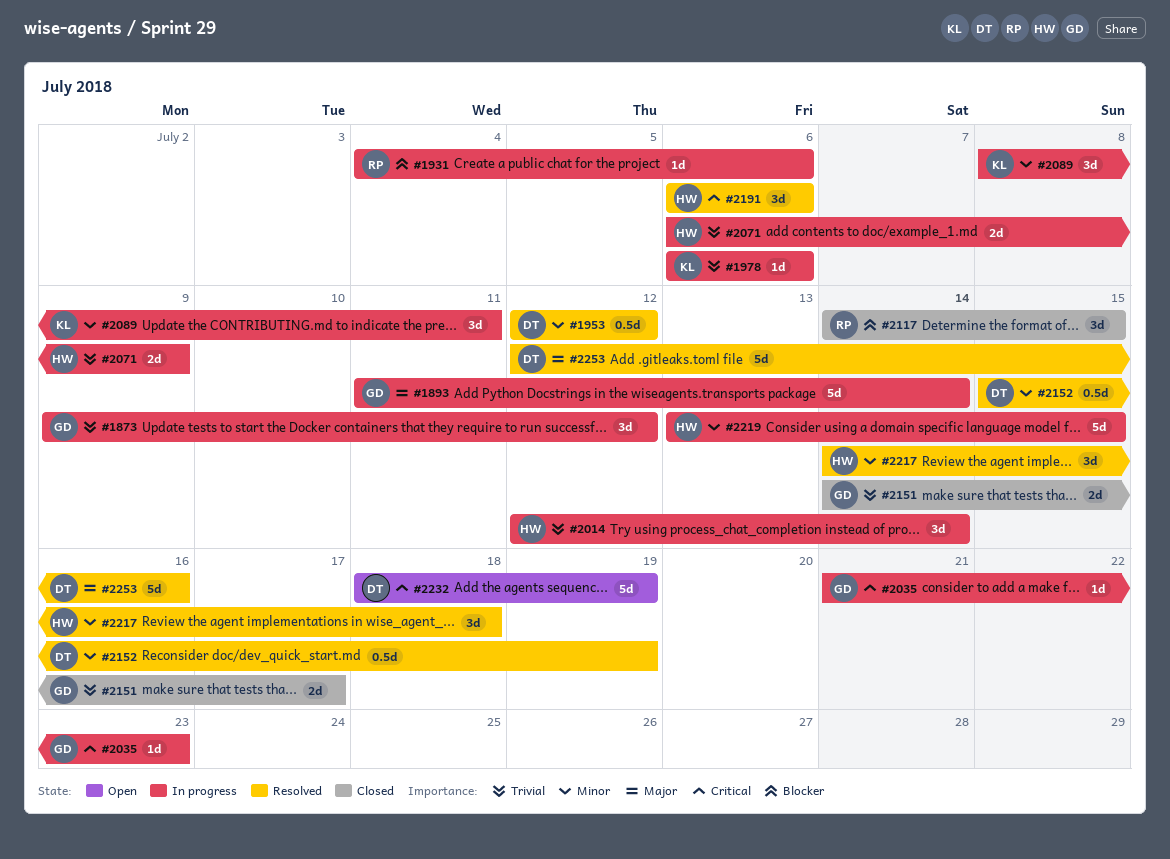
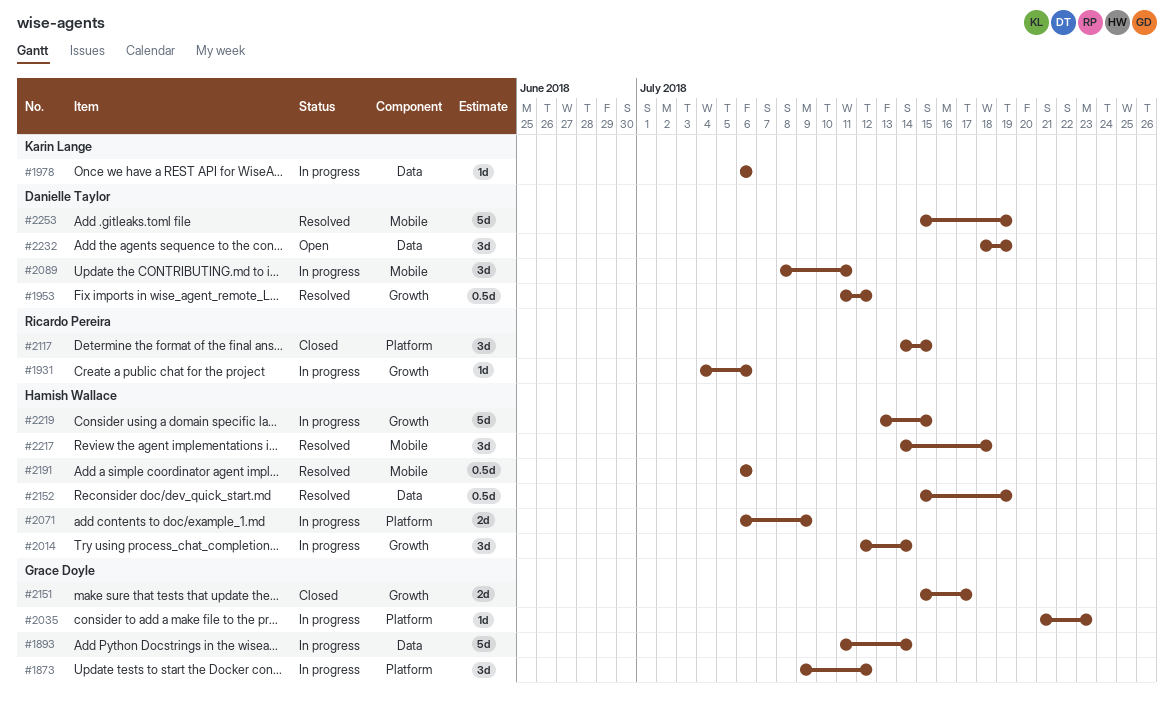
#1953, start: Jul 12 -> Jul 11
#2089, owner: Karin Lange -> Danielle Taylor
#2151, start: Jul 14 -> Jul 15
#2152, owner: Danielle Taylor -> Hamish Wallace
#2191, estimate: 3d -> 0.5d
#2232, estimate: 5d -> 3d
#2253, start: Jul 12 -> Jul 15
#2253, due: Jul 16 -> Jul 19

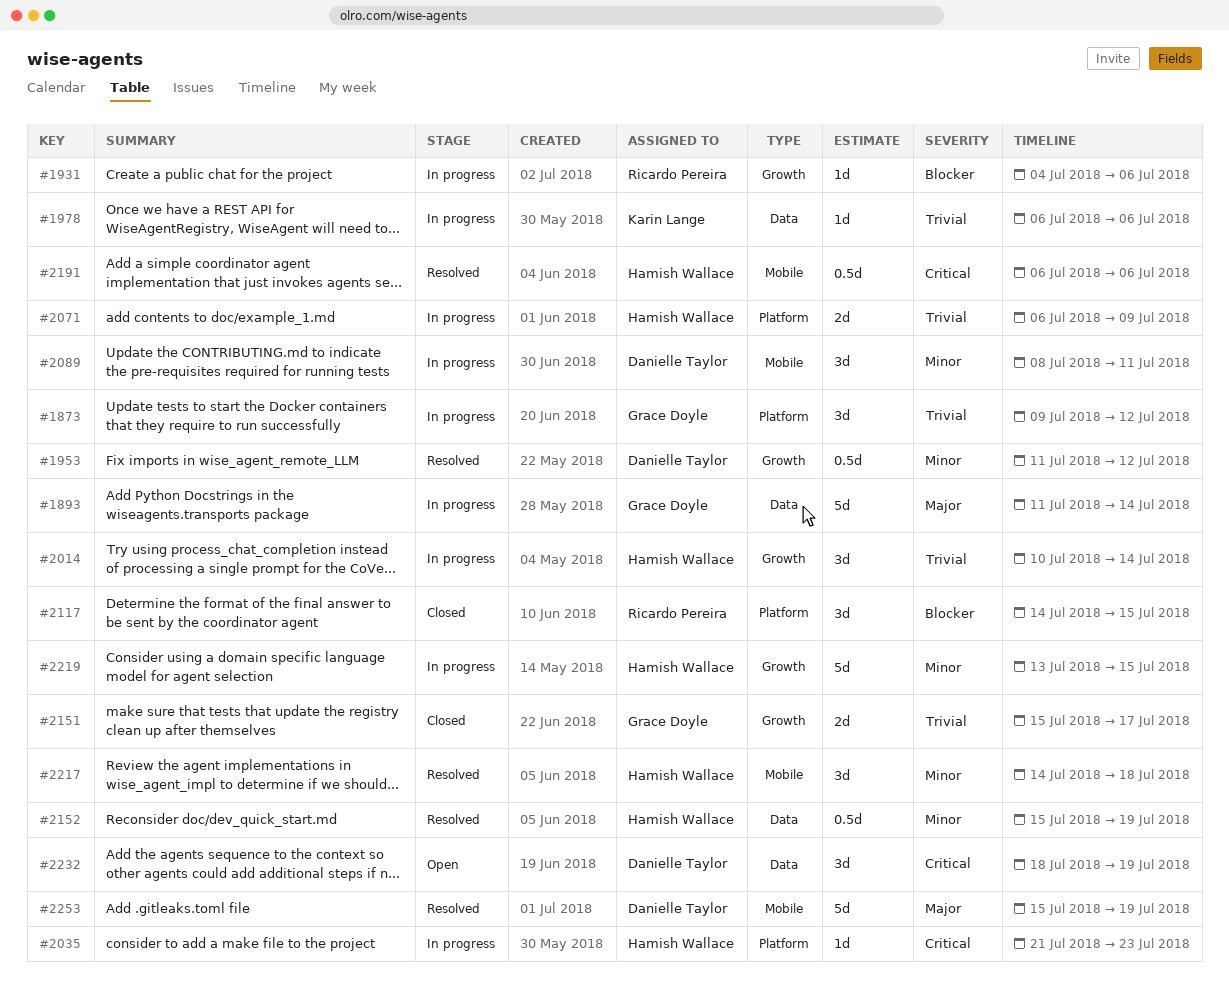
#2014, start: Jul 12 -> Jul 10
#2035, owner: Grace Doyle -> Hamish Wallace

